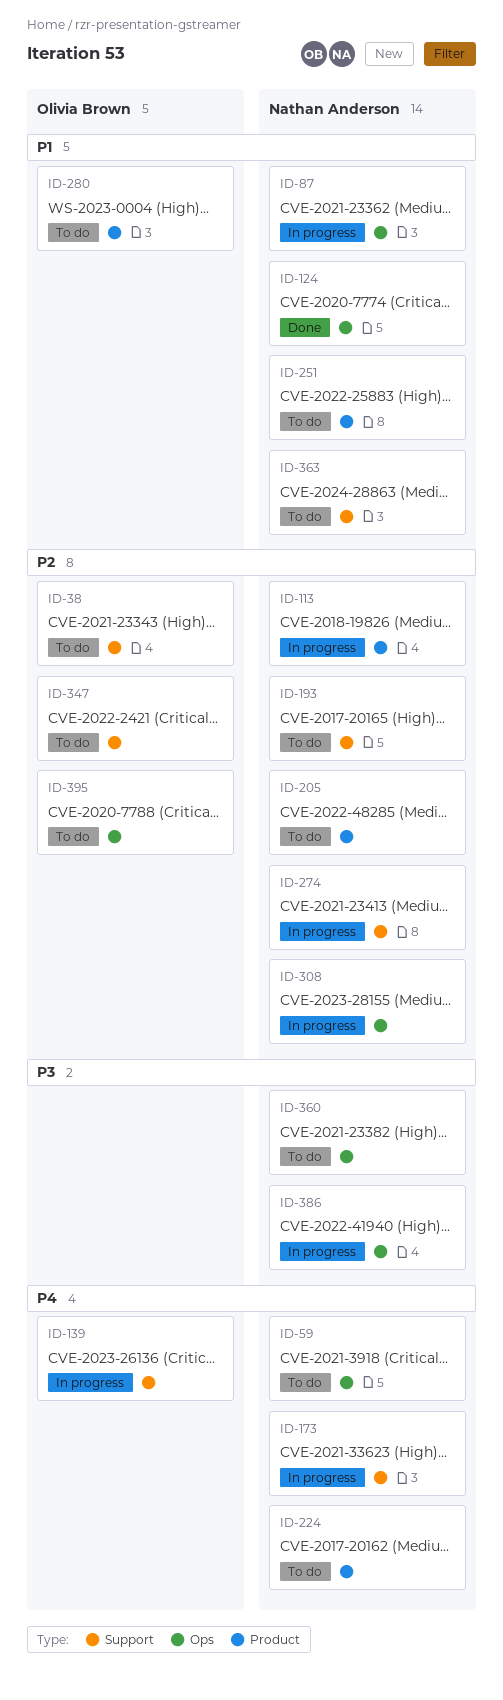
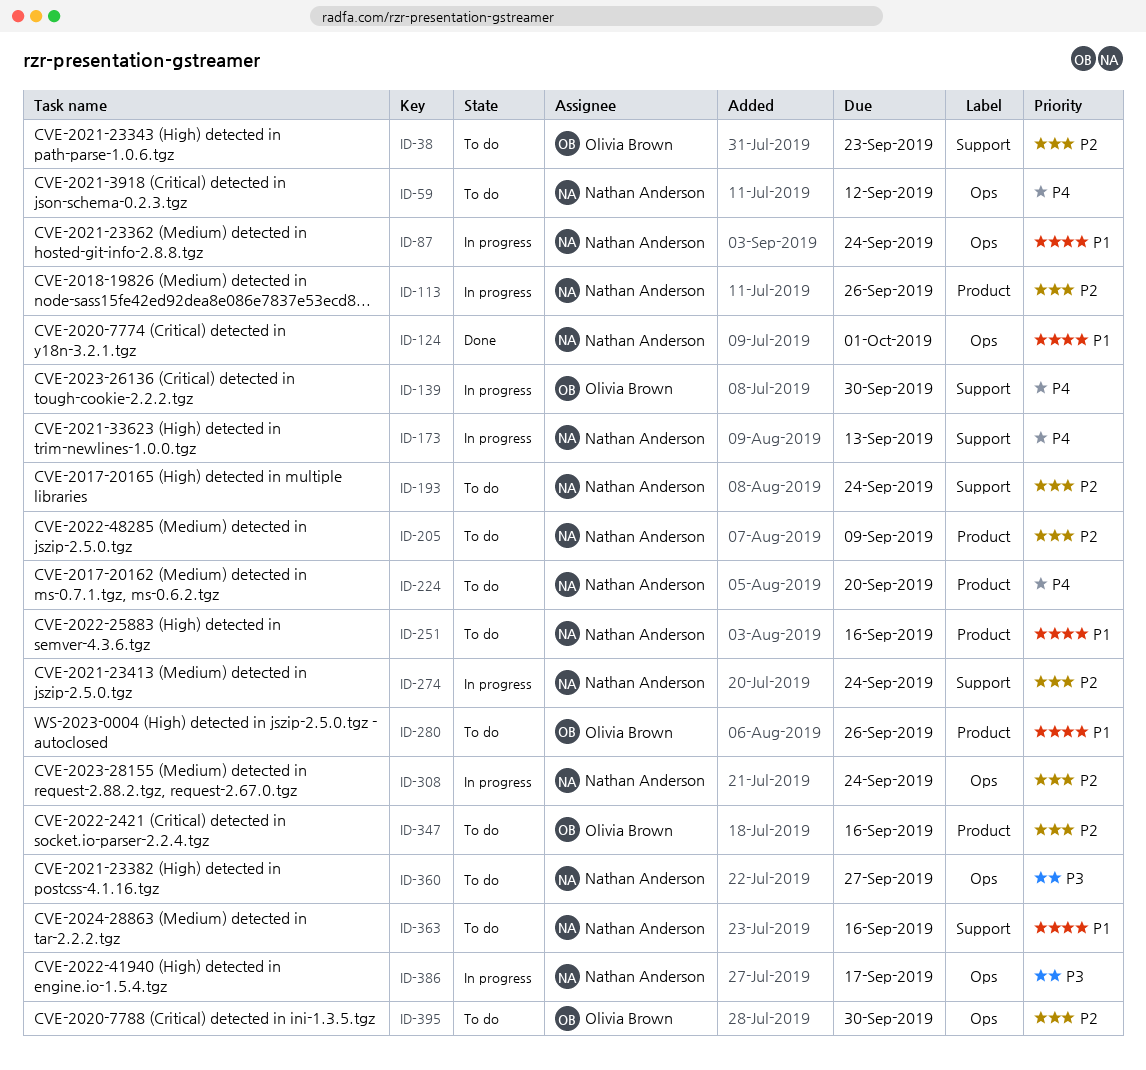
ID-347, label: Support -> Product

